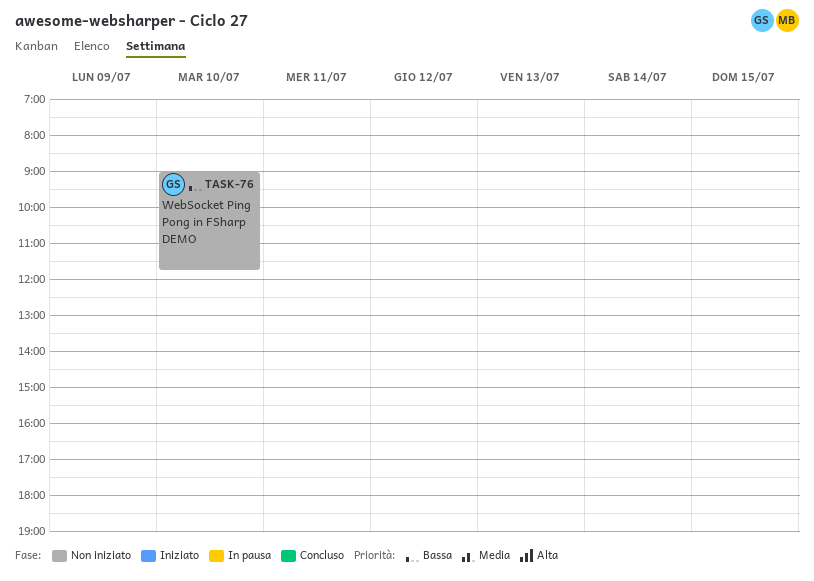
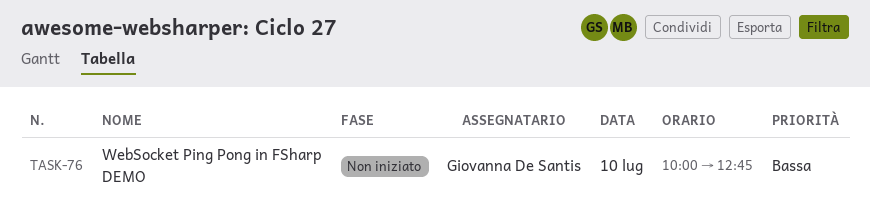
TASK-76, begins: 09:00 -> 10:00
TASK-76, ends: 11:45 -> 12:45

